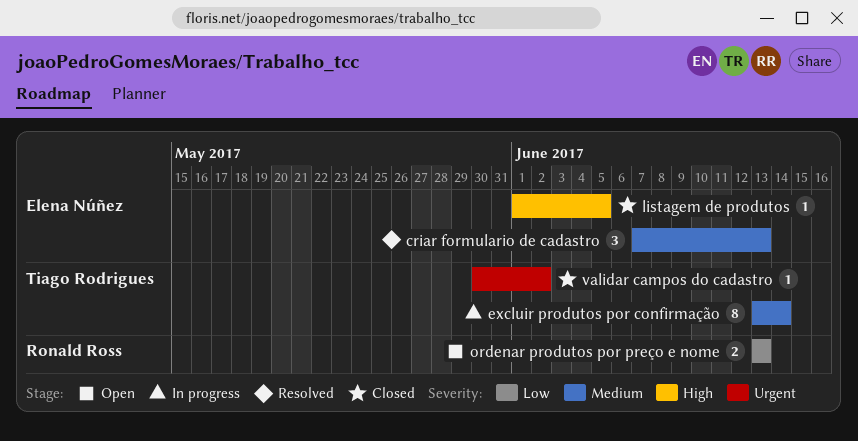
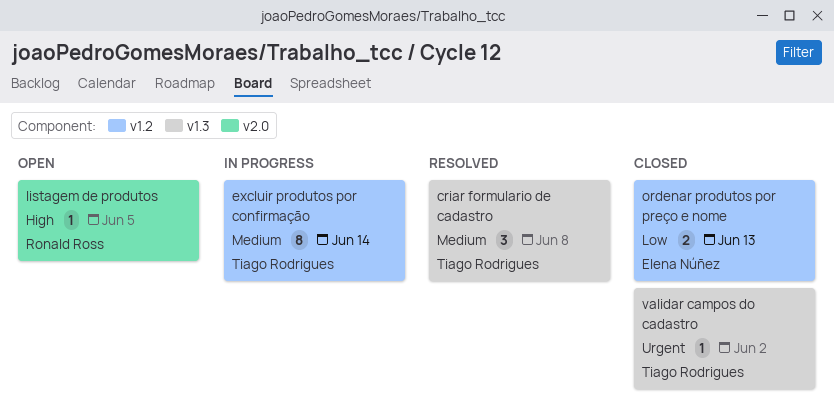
criar formulario de cadastro, owner: Elena Núñez -> Tiago Rodrigues
criar formulario de cadastro, due: Jun 13 -> Jun 8
listagem de produtos, status: Closed -> Open
listagem de produtos, owner: Elena Núñez -> Ronald Ross
ordenar produtos por preço e nome, status: Open -> Closed
ordenar produtos por preço e nome, owner: Ronald Ross -> Elena Núñez

